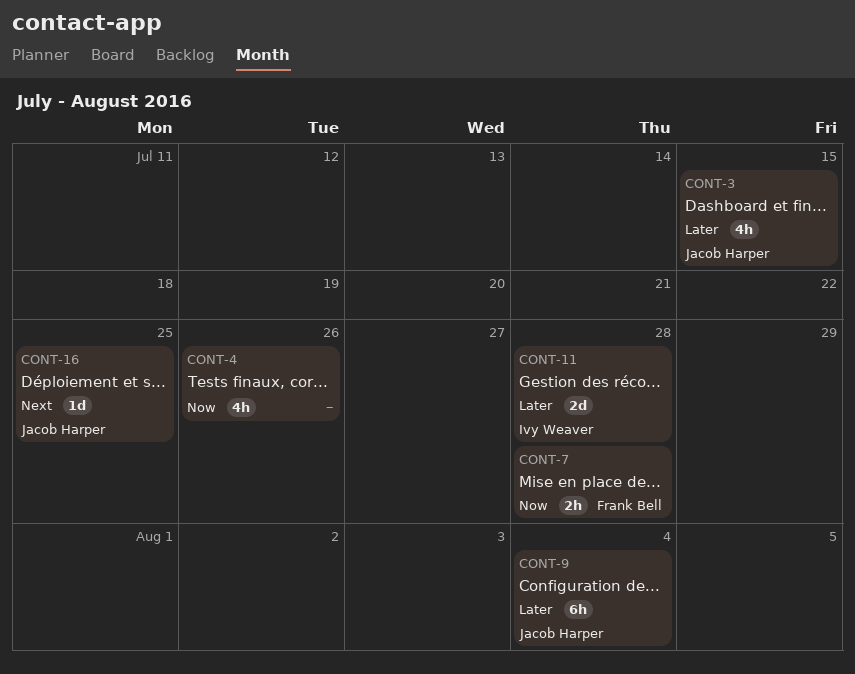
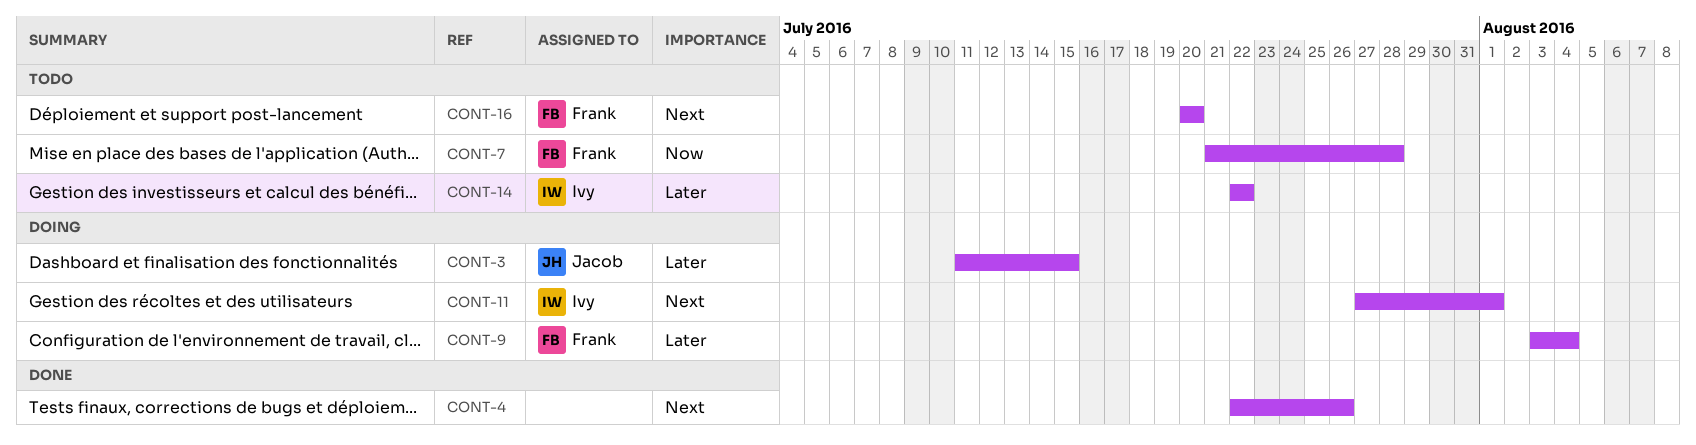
CONT-4, priority: Now -> Next
CONT-9, owner: Jacob Harper -> Frank Bell
CONT-11, priority: Later -> Next
CONT-11, due: Jul 28 -> Aug 1
CONT-14: none -> present
CONT-16, owner: Jacob Harper -> Frank Bell
CONT-16, due: Jul 25 -> Jul 20

